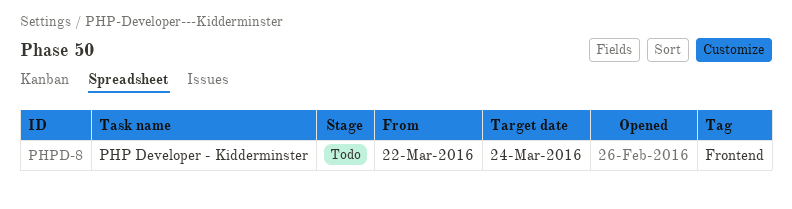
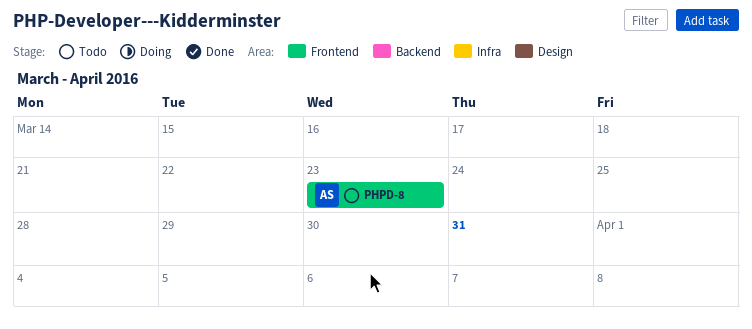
PHPD-8, start: Mar 22 -> Mar 23
PHPD-8, due: Mar 24 -> Mar 23

